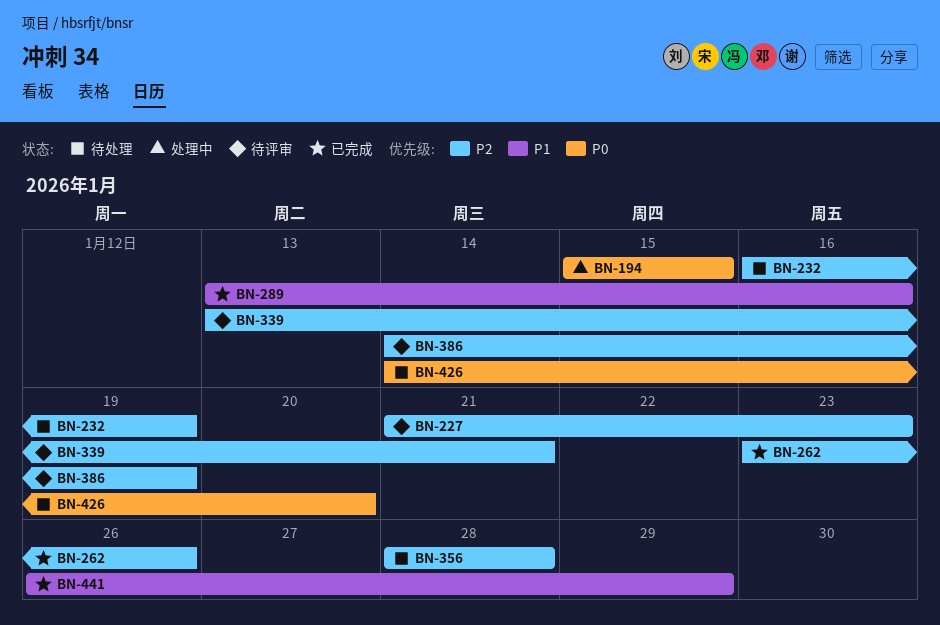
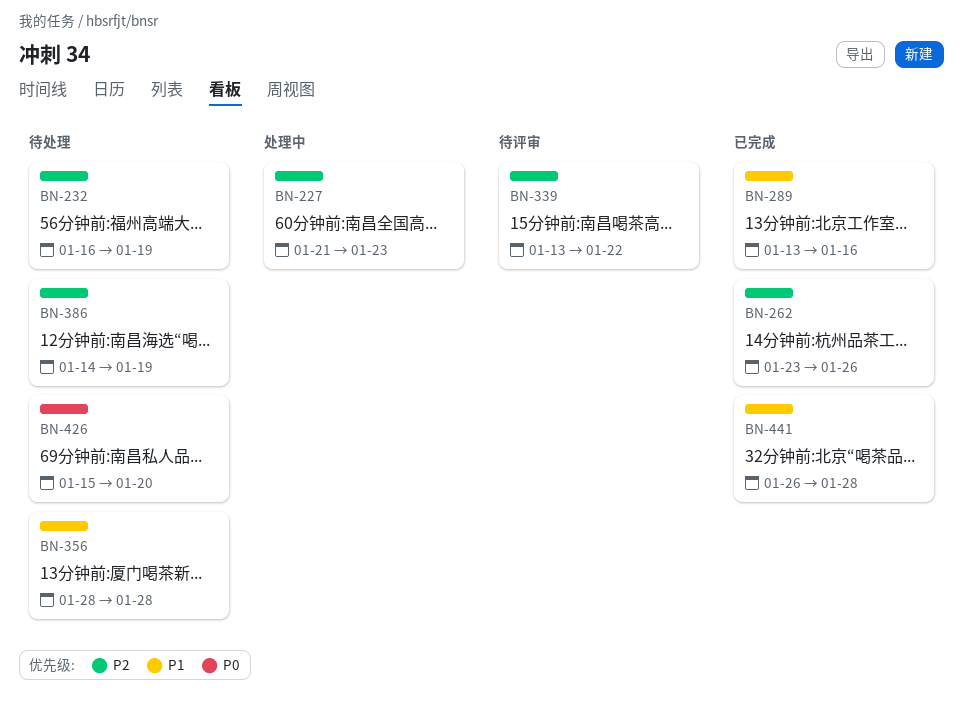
BN-194: present -> none
BN-227, status: 待评审 -> 处理中
BN-339, due: Jan 21 -> Jan 22
BN-356, priority: P2 -> P1
BN-386, status: 待评审 -> 待处理
BN-426, start: Jan 14 -> Jan 15
BN-441, due: Jan 29 -> Jan 28

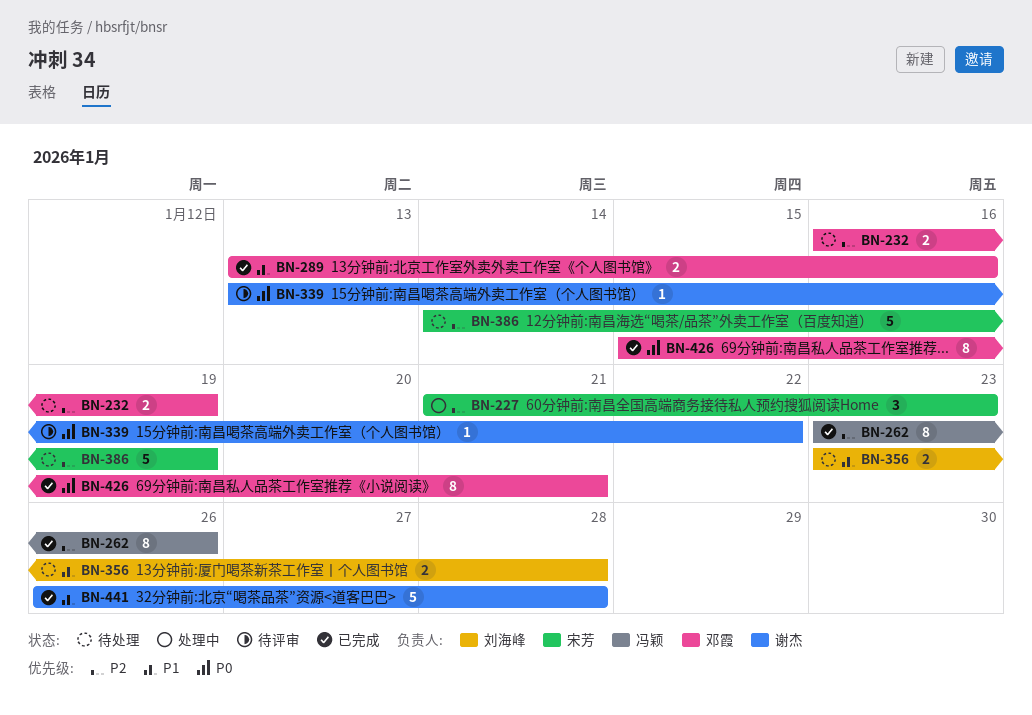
BN-339, priority: P2 -> P0
BN-356, start: Jan 28 -> Jan 23
BN-426, status: 待处理 -> 已完成
BN-426, due: Jan 20 -> Jan 21

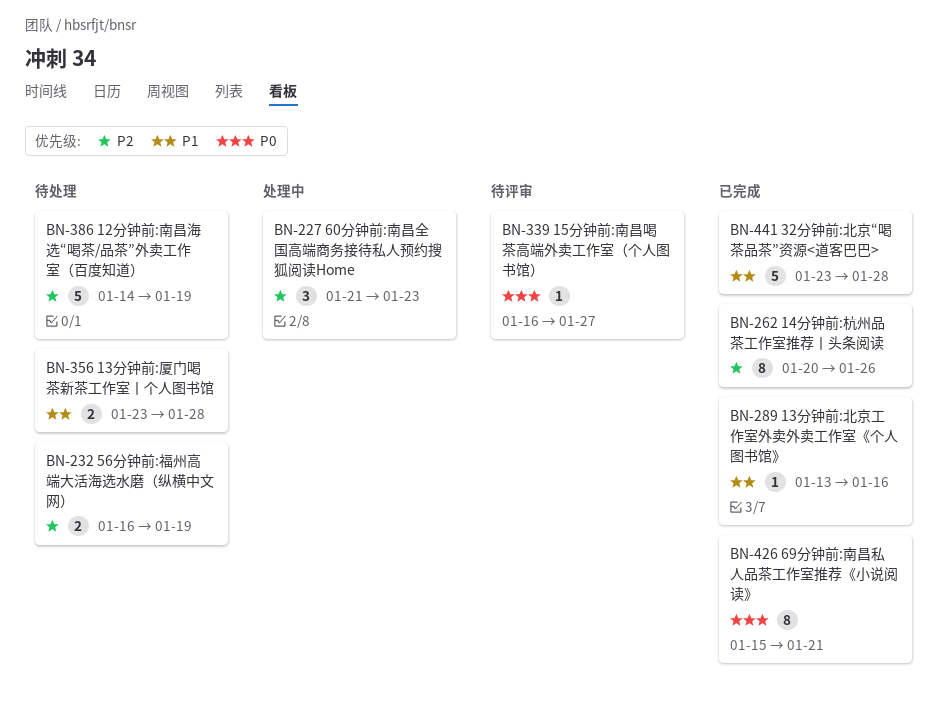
BN-262, start: Jan 23 -> Jan 20
BN-289, estimate: 2 -> 1
BN-339, start: Jan 13 -> Jan 16
BN-339, due: Jan 22 -> Jan 27
BN-441, start: Jan 26 -> Jan 23

